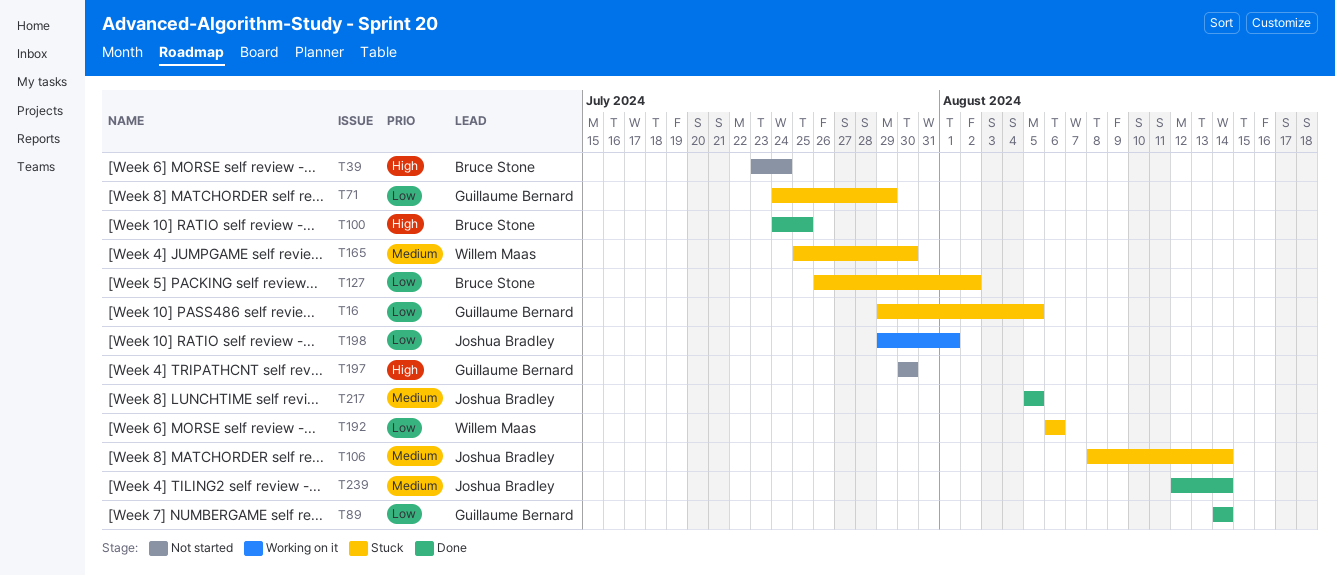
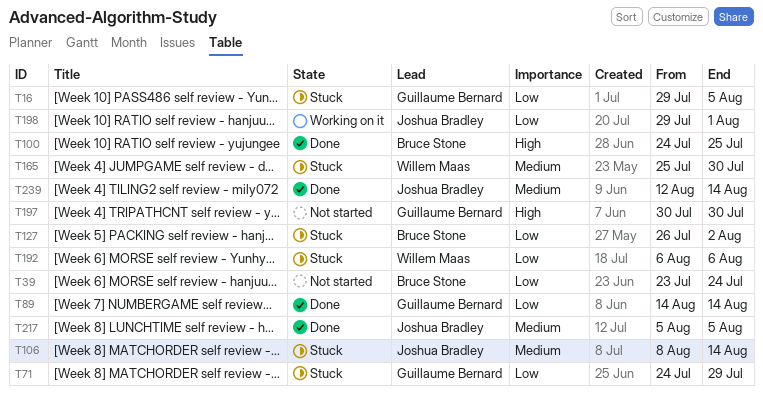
T39, priority: High -> Low

